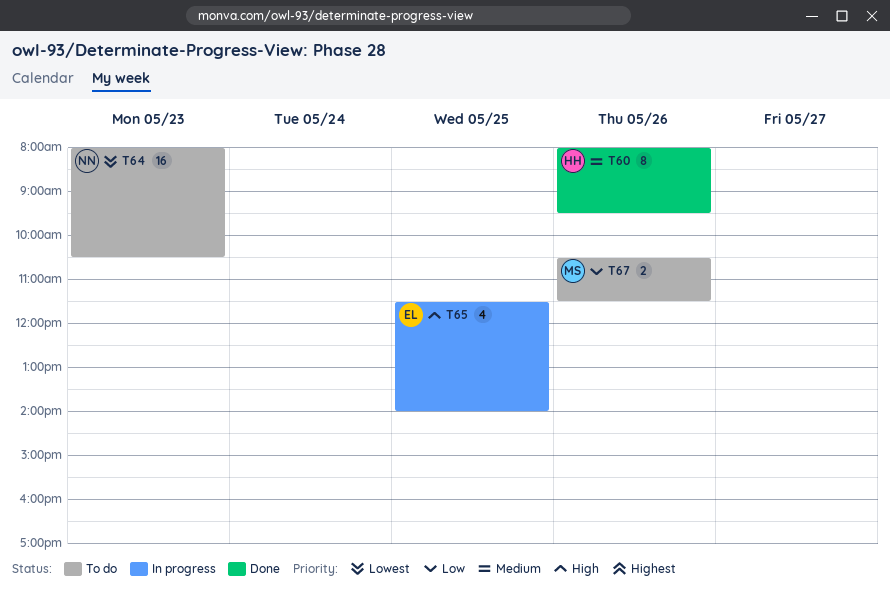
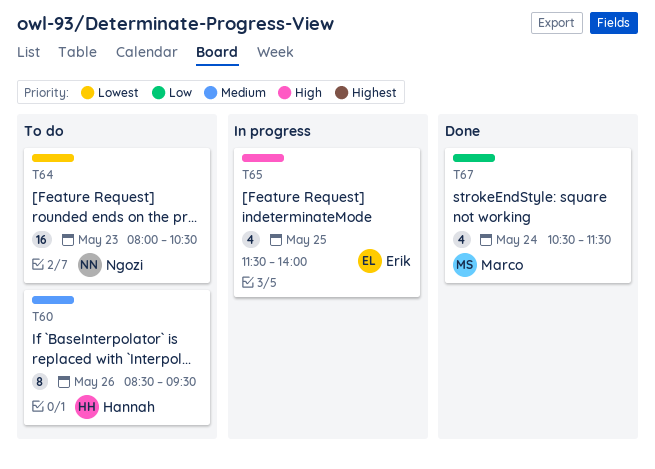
T60, status: Done -> To do
T60, begins: 08:00 -> 08:30
T67, status: To do -> Done
T67, estimate: 2 -> 4
T67, day: May 26 -> May 24

